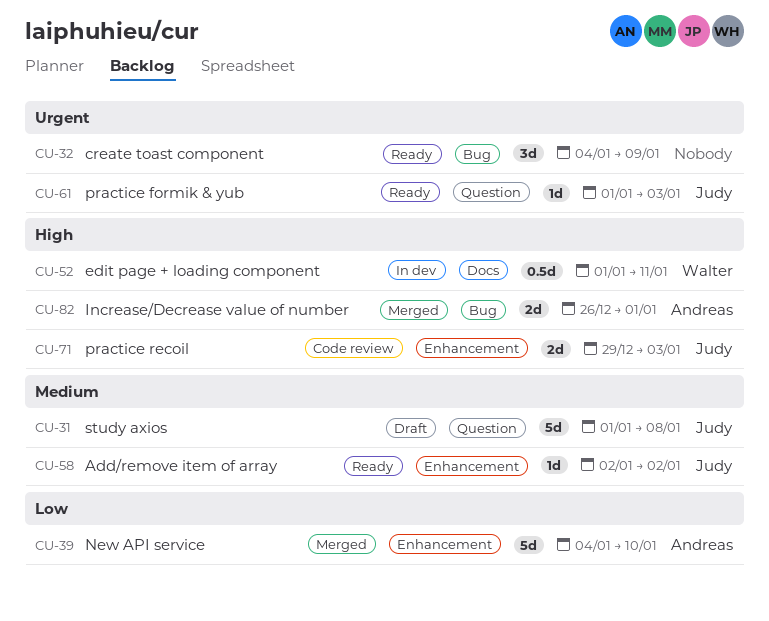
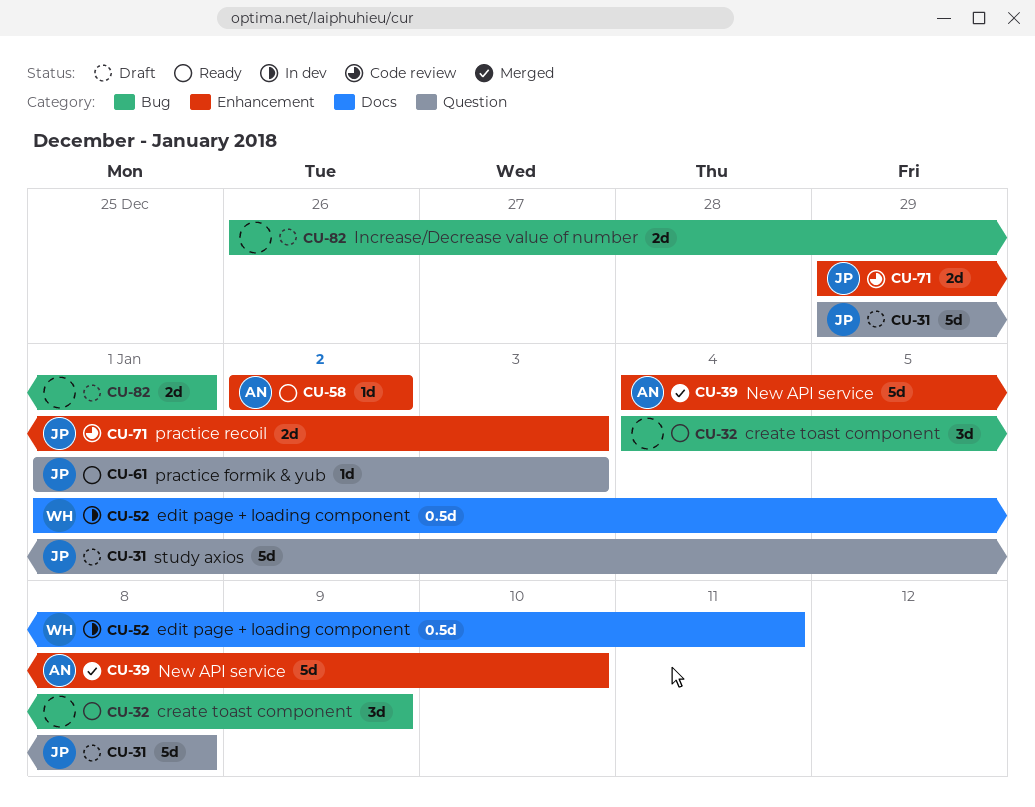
CU-31, start: Jan 1 -> Dec 29
CU-58, owner: Judy -> Andreas
CU-82, status: Merged -> Draft
CU-82, owner: Andreas -> none

